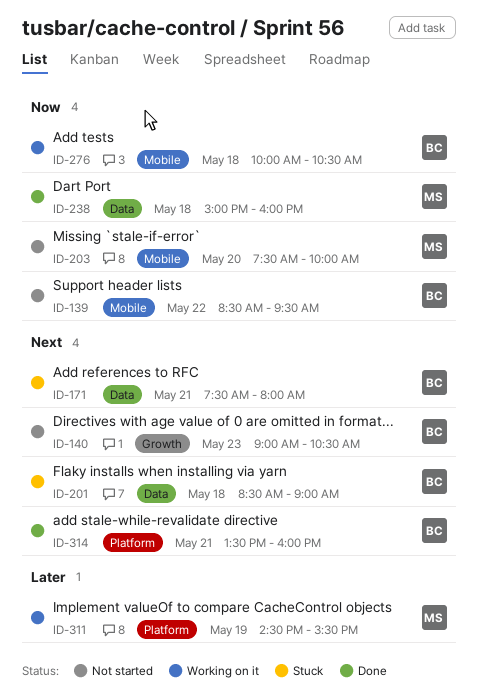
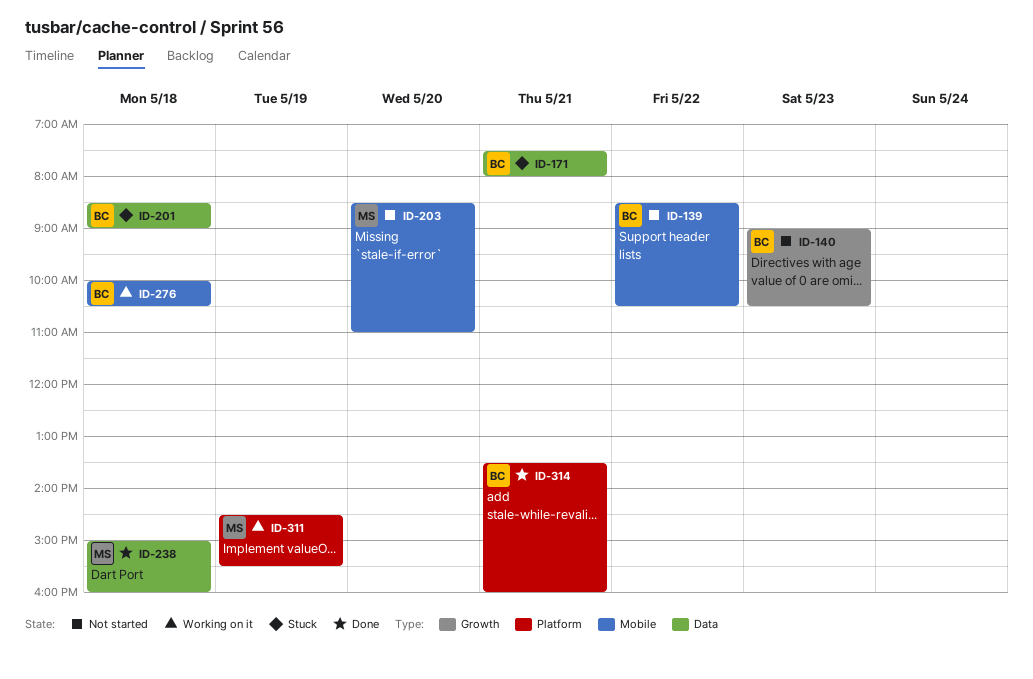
ID-139, ends: 09:30 -> 10:30
ID-203, begins: 07:30 -> 08:30
ID-203, ends: 10:00 -> 11:00

